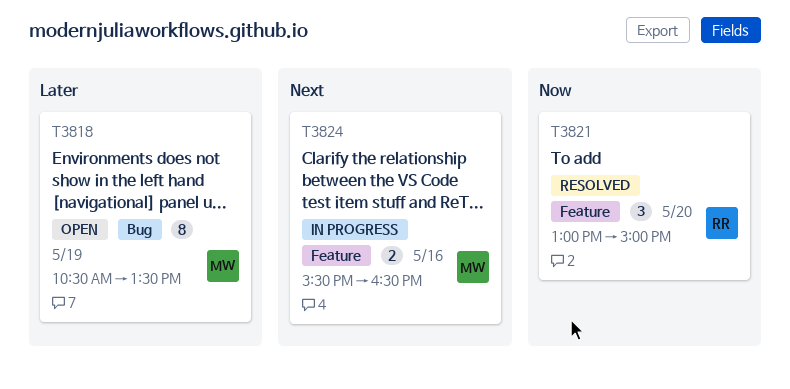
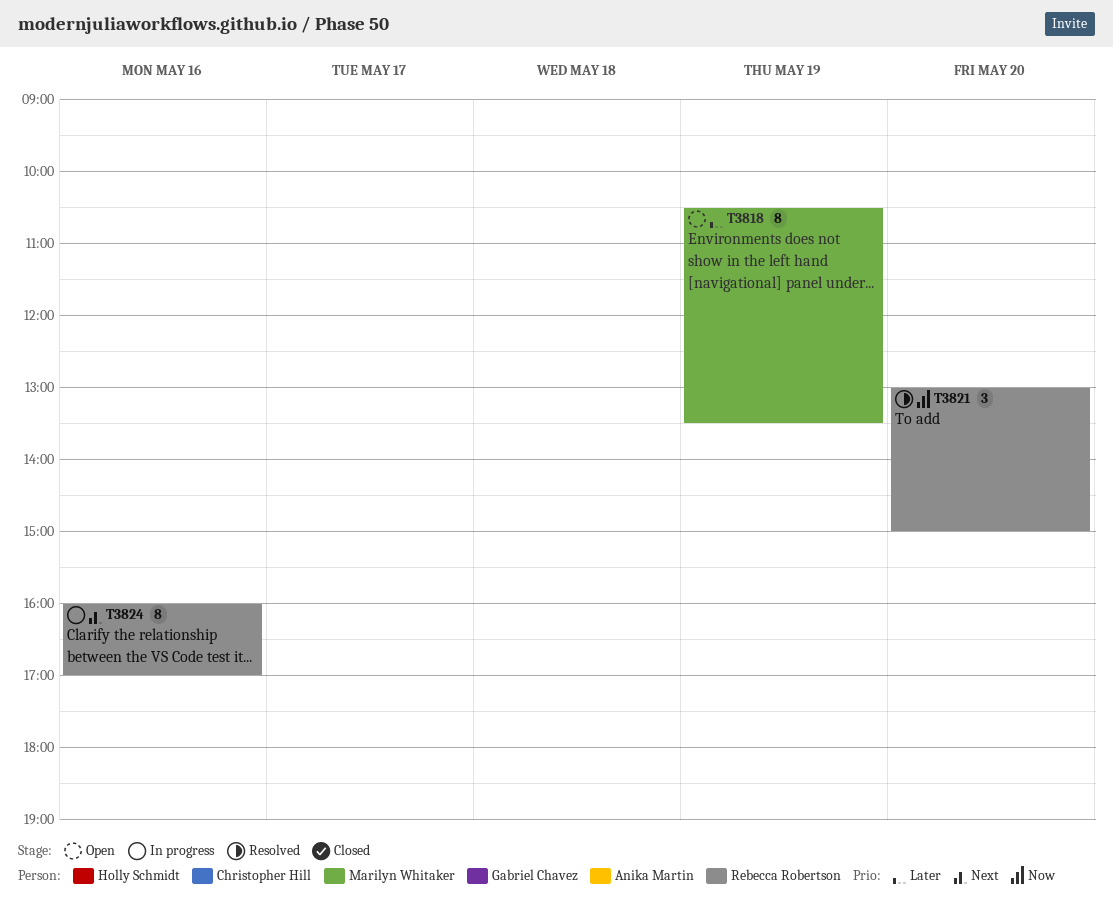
T3824, owner: Marilyn Whitaker -> Rebecca Robertson
T3824, estimate: 2 -> 8
T3824, begins: 15:30 -> 16:00
T3824, ends: 16:30 -> 17:00

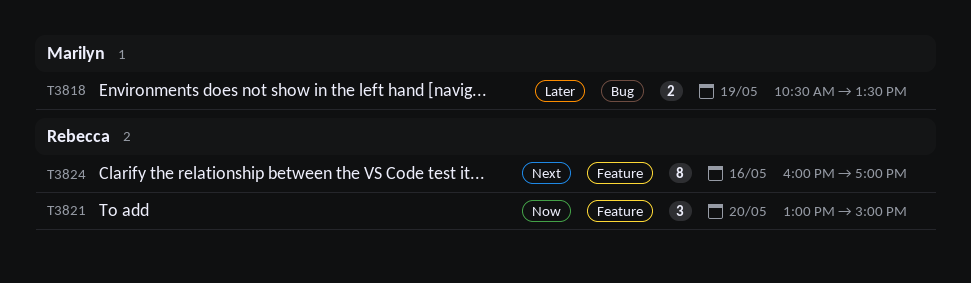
T3818, estimate: 8 -> 2

